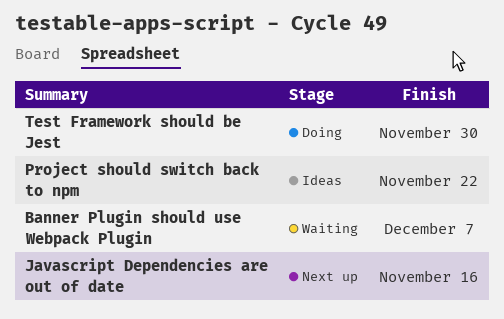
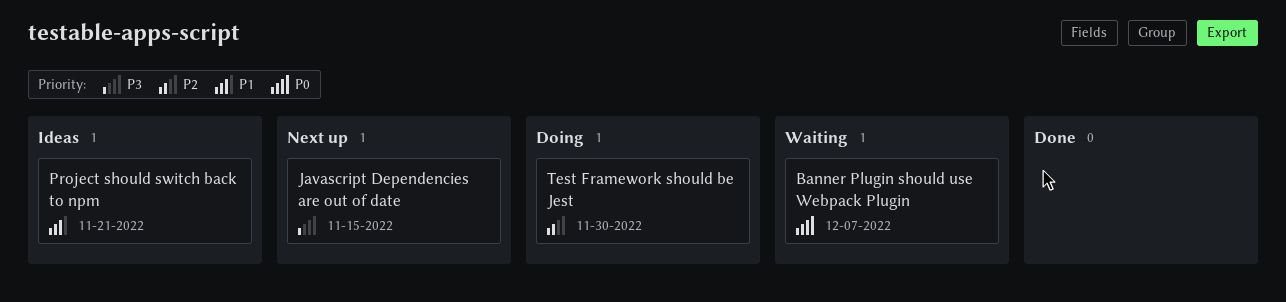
Javascript Dependencies are out of date, due: Nov 16 -> Nov 15
Project should switch back to npm, due: Nov 22 -> Nov 21

